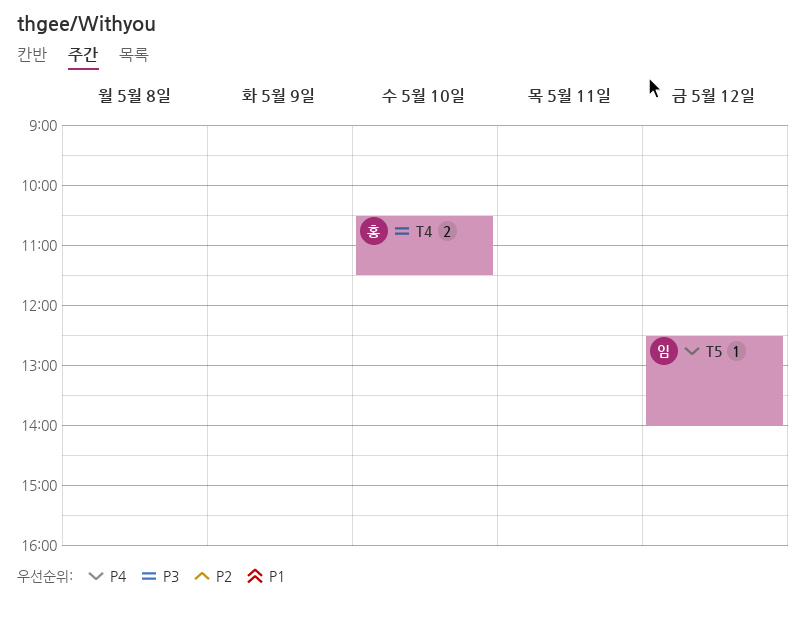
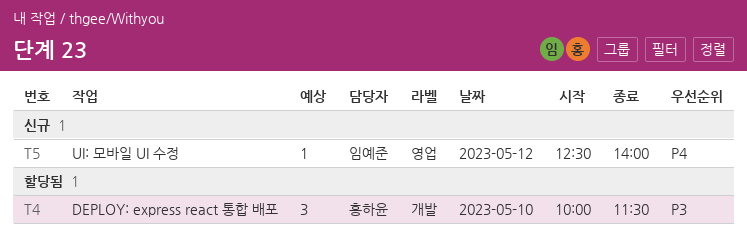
T4, estimate: 2 -> 3
T4, begins: 10:30 -> 10:00

